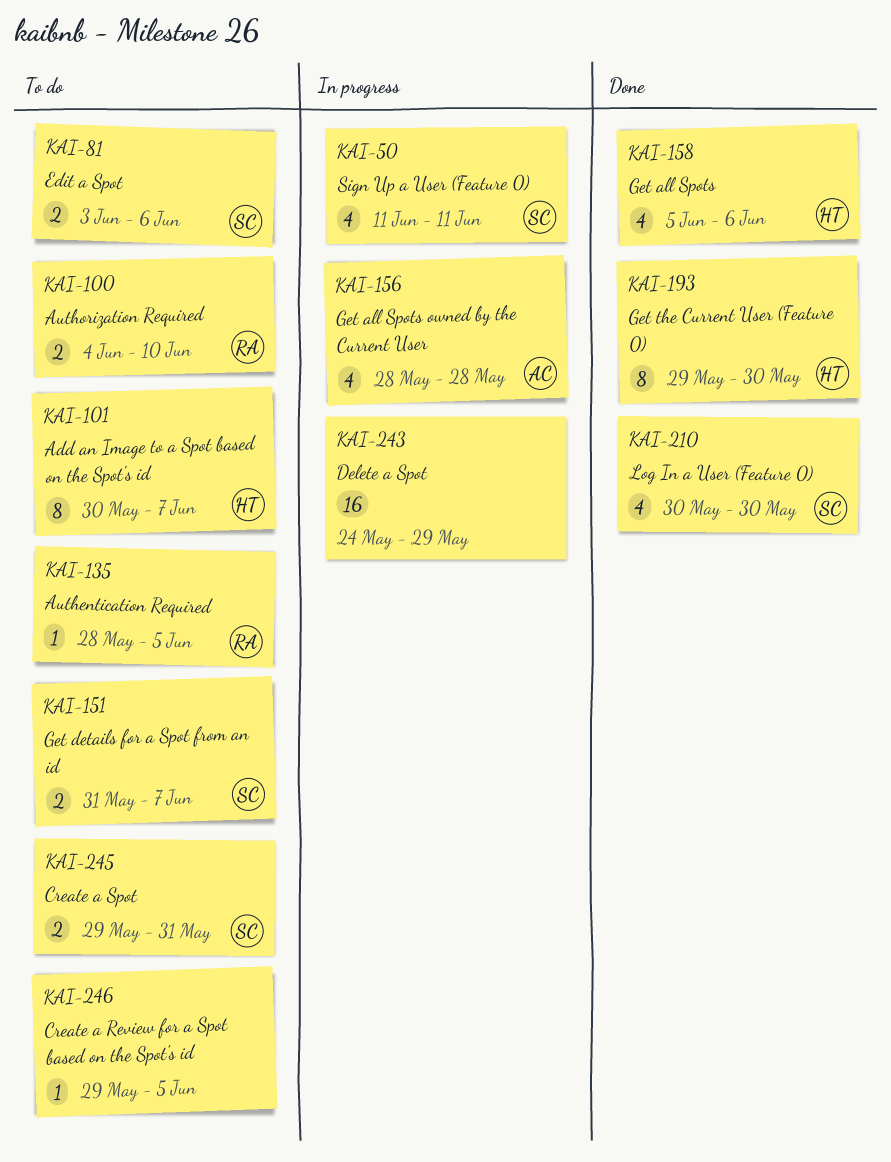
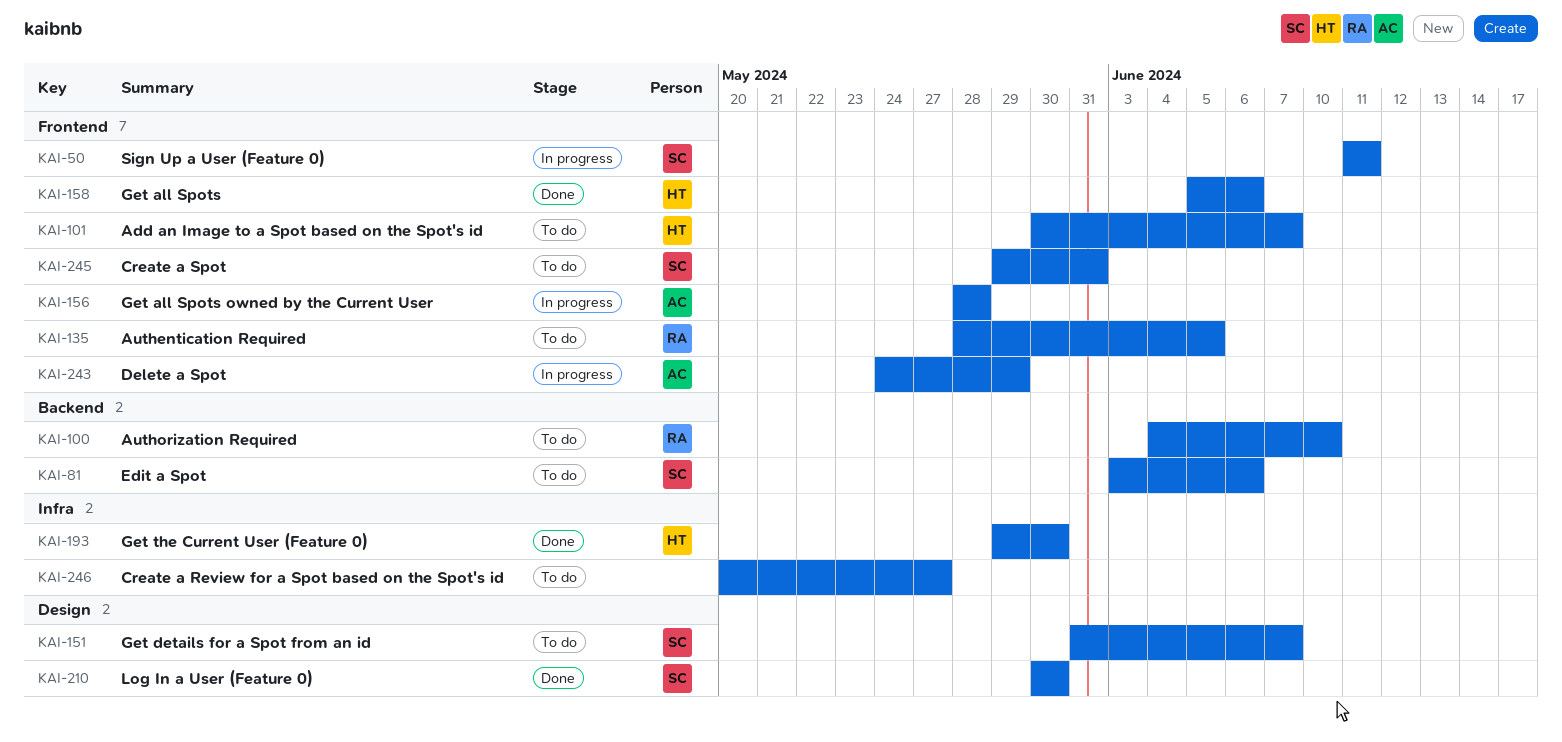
KAI-243, owner: none -> AC
KAI-246, start: May 29 -> May 20
KAI-246, due: Jun 5 -> May 27

